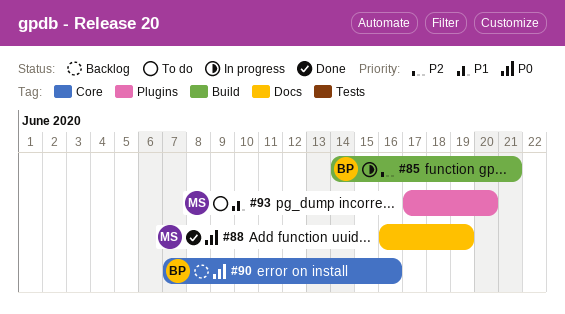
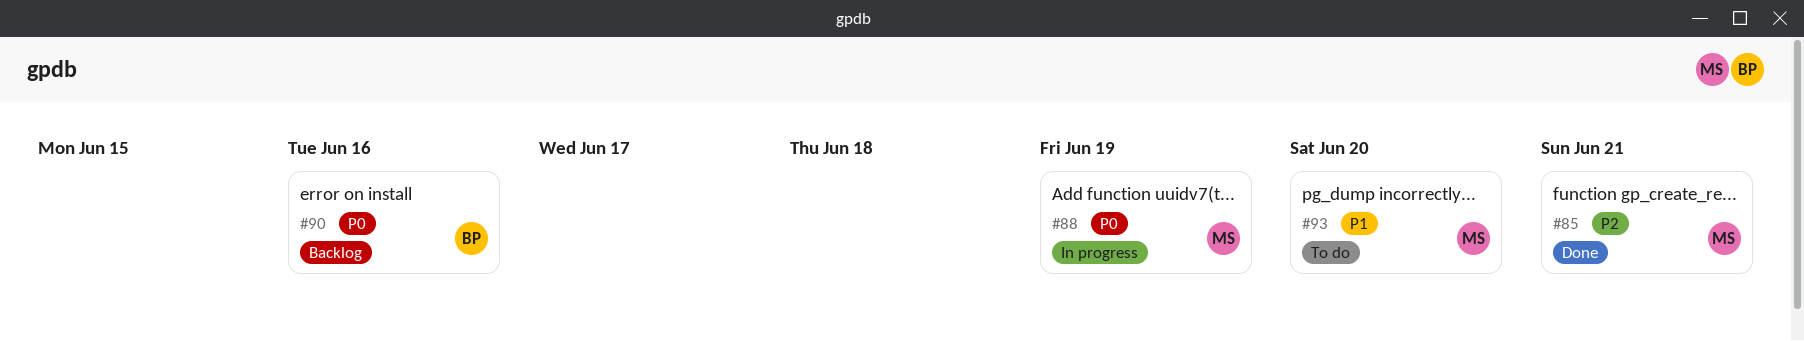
#85, status: In progress -> Done
#85, owner: BP -> MS
#88, status: Done -> In progress

